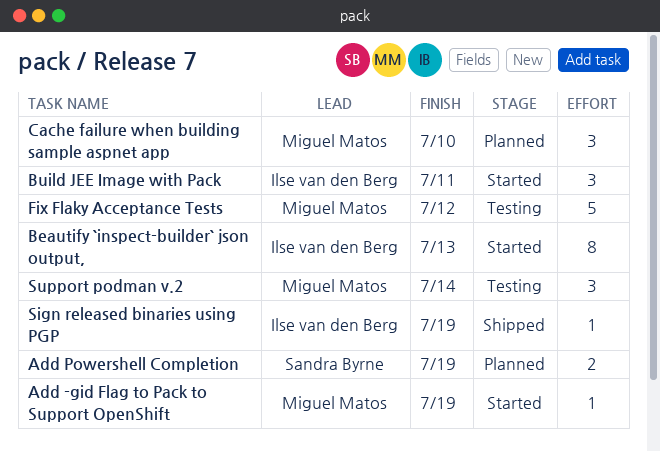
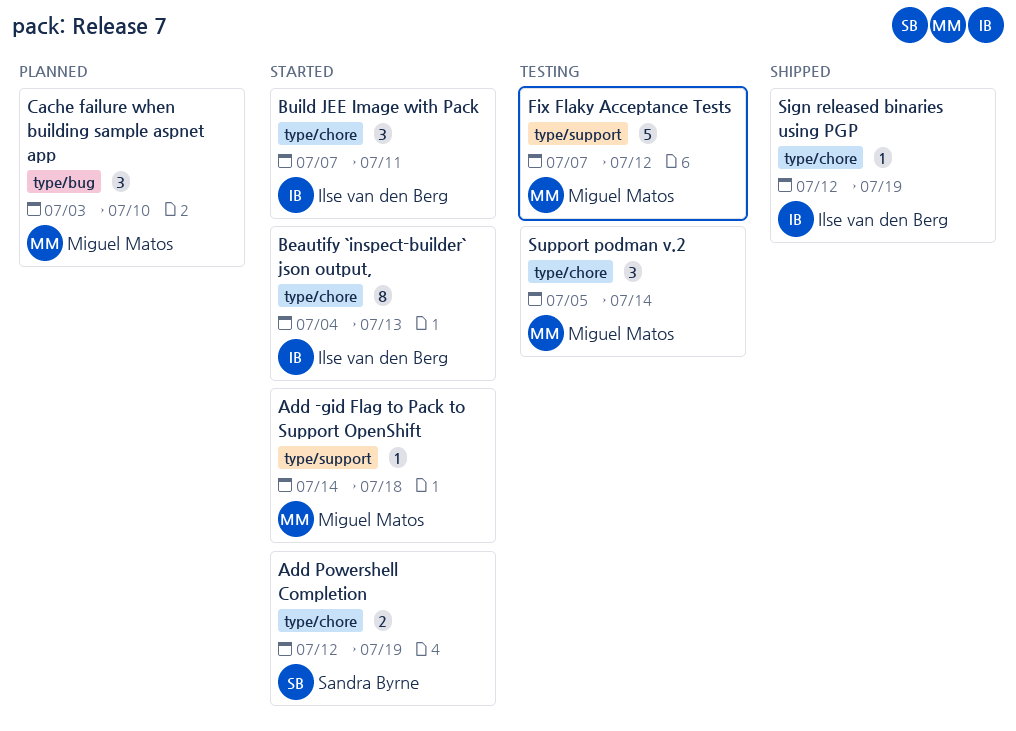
Add -gid Flag to Pack to Support OpenShift, due: Jul 19 -> Jul 18
Add Powershell Completion, status: Planned -> Started

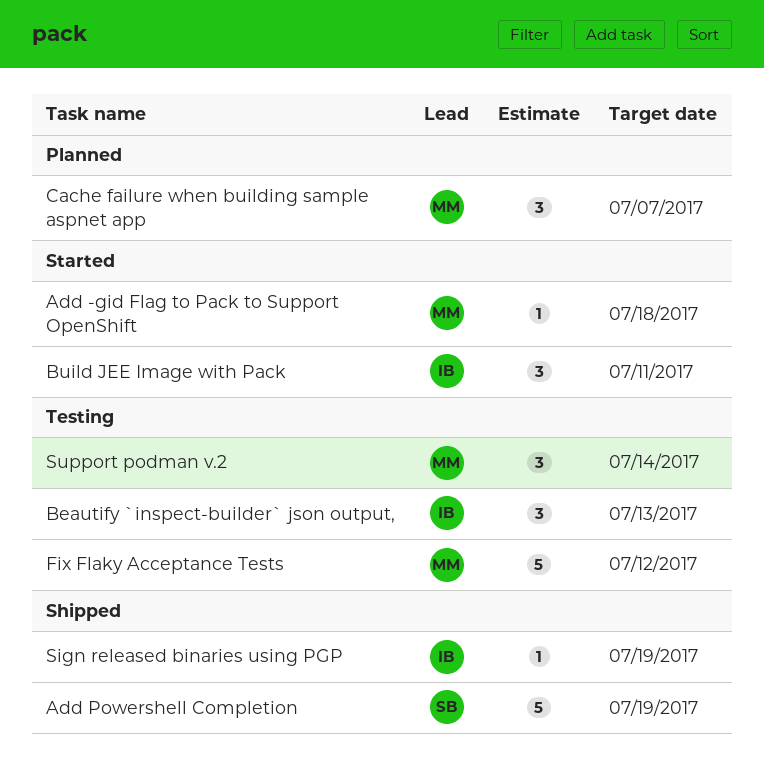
Add Powershell Completion, status: Started -> Shipped
Add Powershell Completion, estimate: 2 -> 5
Beautify `inspect-builder` json output,, status: Started -> Testing
Beautify `inspect-builder` json output,, estimate: 8 -> 3
Cache failure when building sample aspnet app, due: Jul 10 -> Jul 7

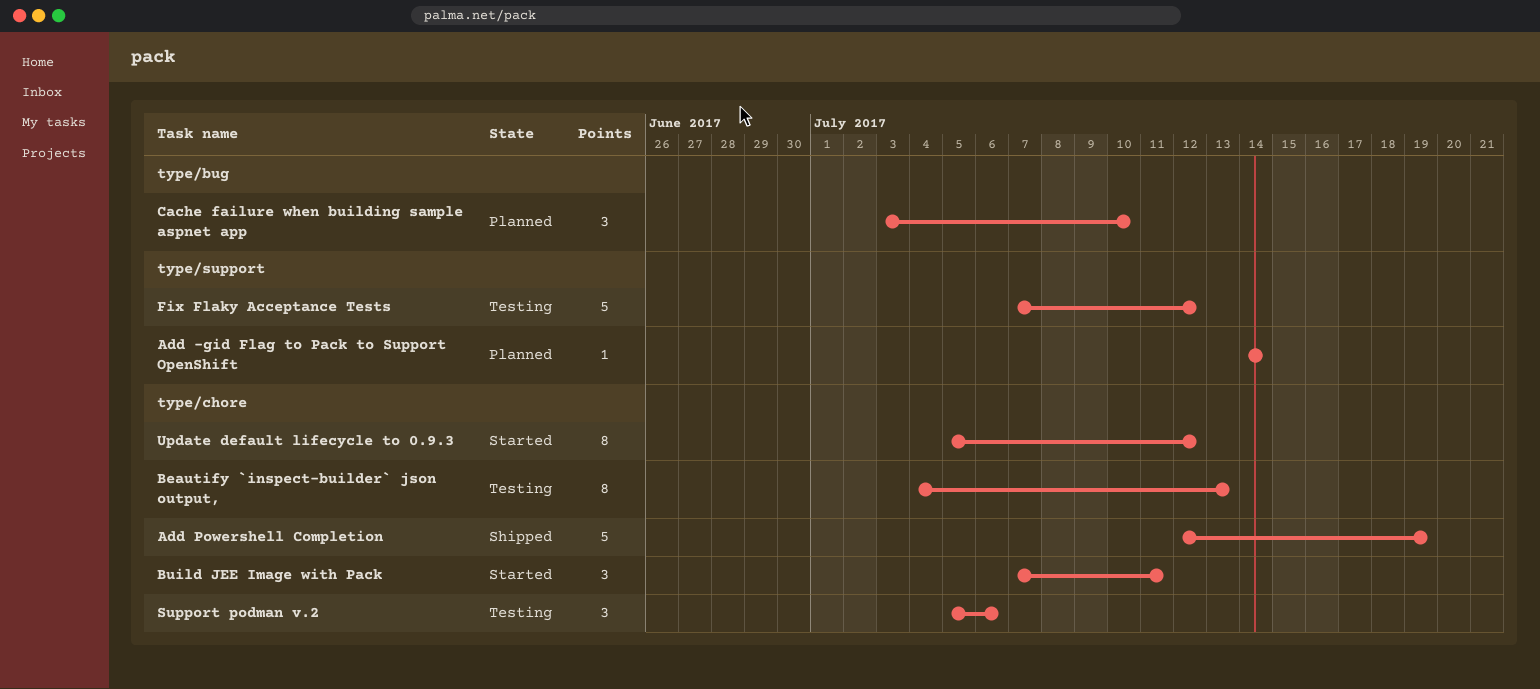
Add -gid Flag to Pack to Support OpenShift, status: Started -> Planned
Add -gid Flag to Pack to Support OpenShift, due: Jul 18 -> Jul 14
Beautify `inspect-builder` json output,, estimate: 3 -> 8
Cache failure when building sample aspnet app, due: Jul 7 -> Jul 10
Sign released binaries using PGP: present -> none
Support podman v.2, due: Jul 14 -> Jul 6
Update default lifecycle to 0.9.3: none -> present

